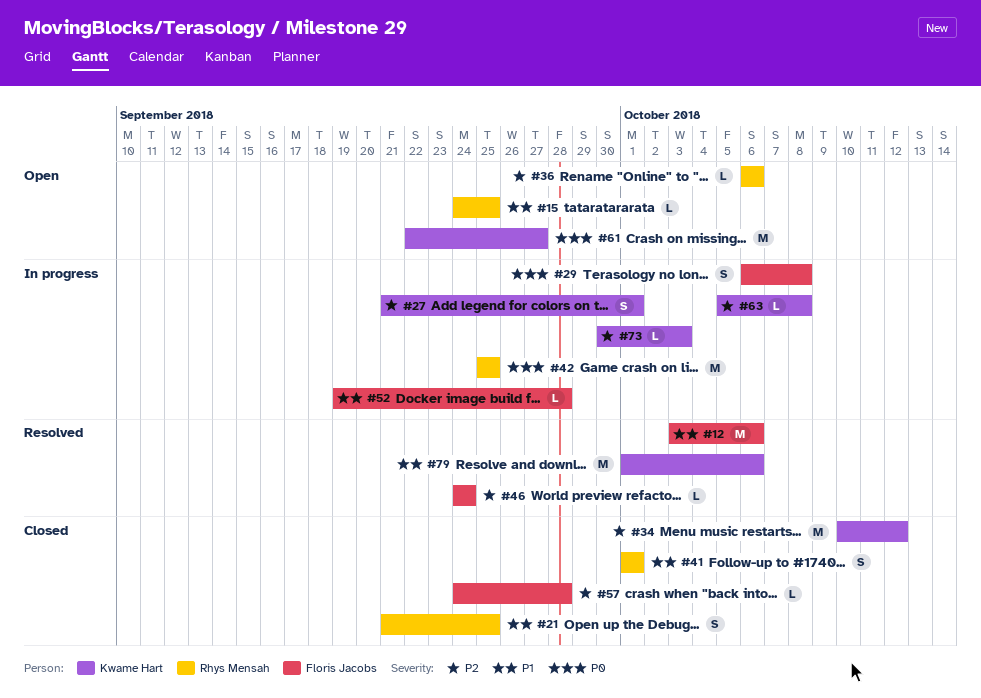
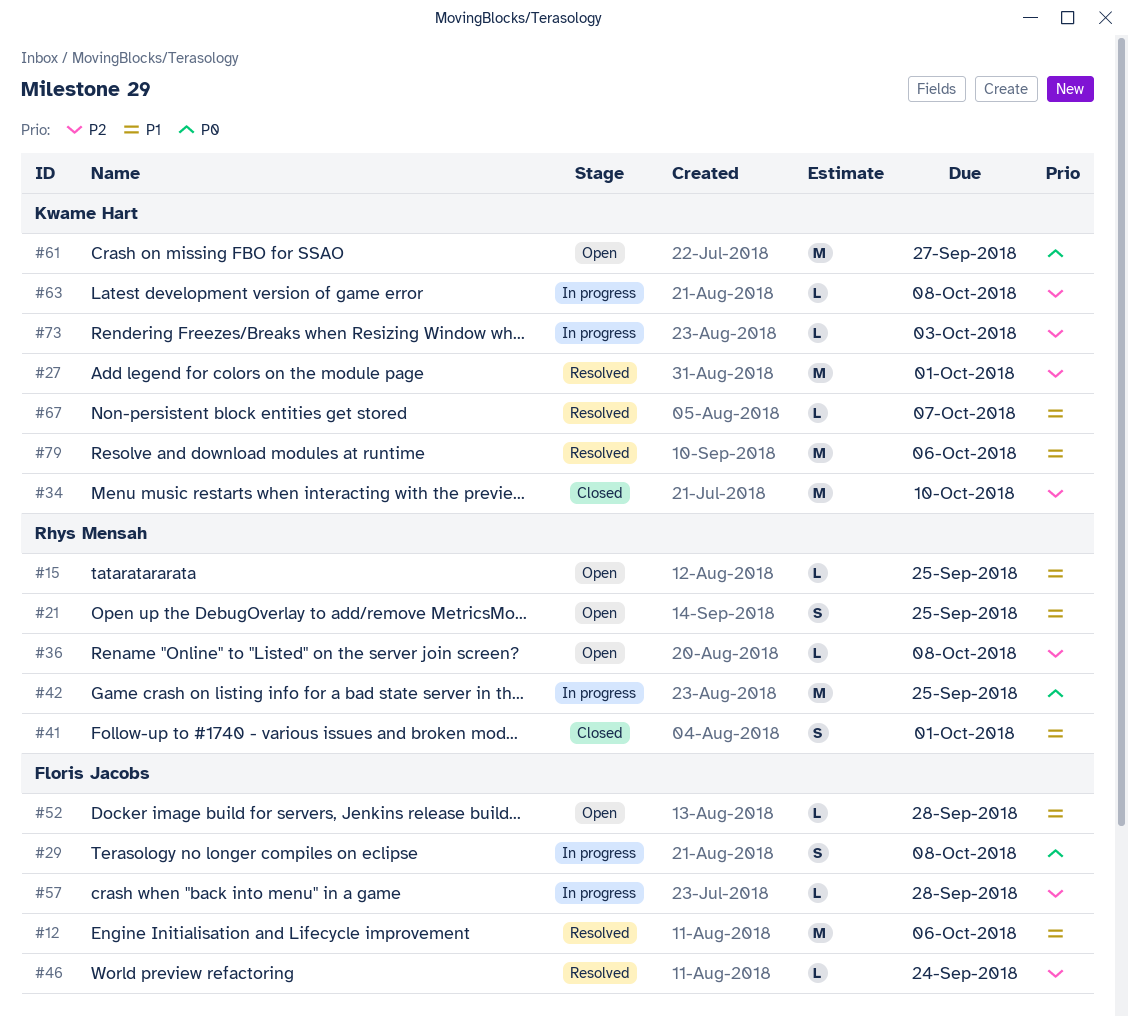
#21, status: Closed -> Open
#27, status: In progress -> Resolved
#27, estimate: S -> M
#34, due: Oct 12 -> Oct 10
#36, due: Oct 6 -> Oct 8
#52, status: In progress -> Open
#57, status: Closed -> In progress
#67: none -> present

